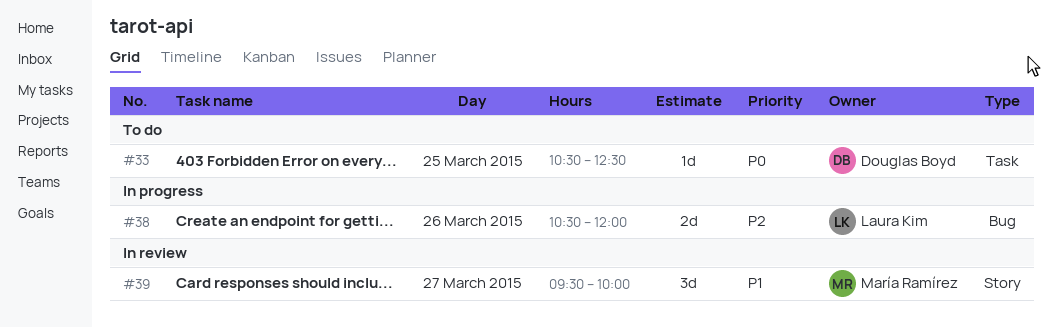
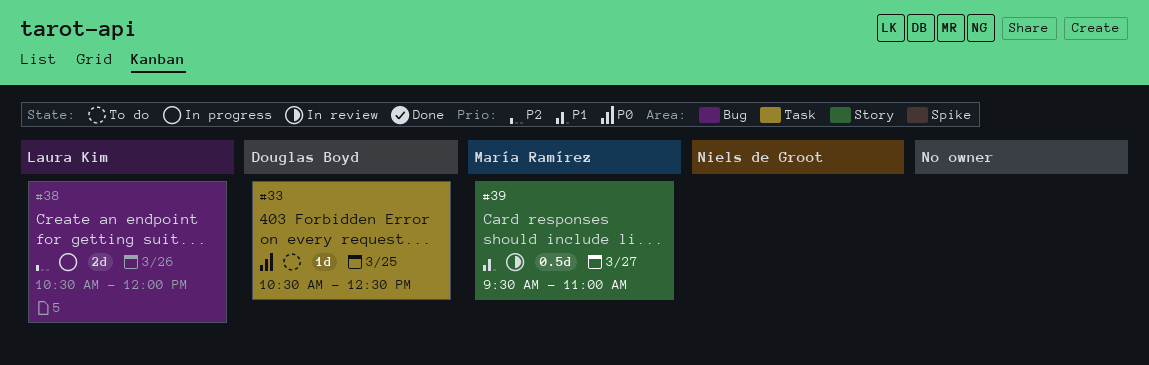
#39, estimate: 3d -> 0.5d
#39, ends: 10:00 -> 11:00

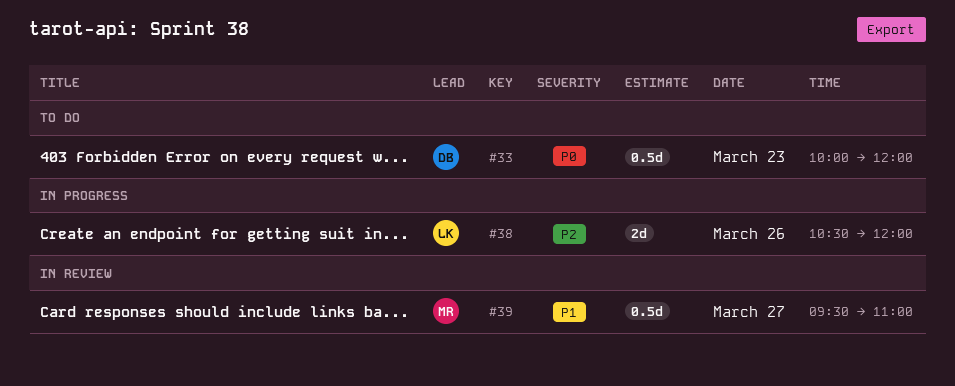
#33, estimate: 1d -> 0.5d
#33, day: Mar 25 -> Mar 23
#33, begins: 10:30 -> 10:00
#33, ends: 12:30 -> 12:00

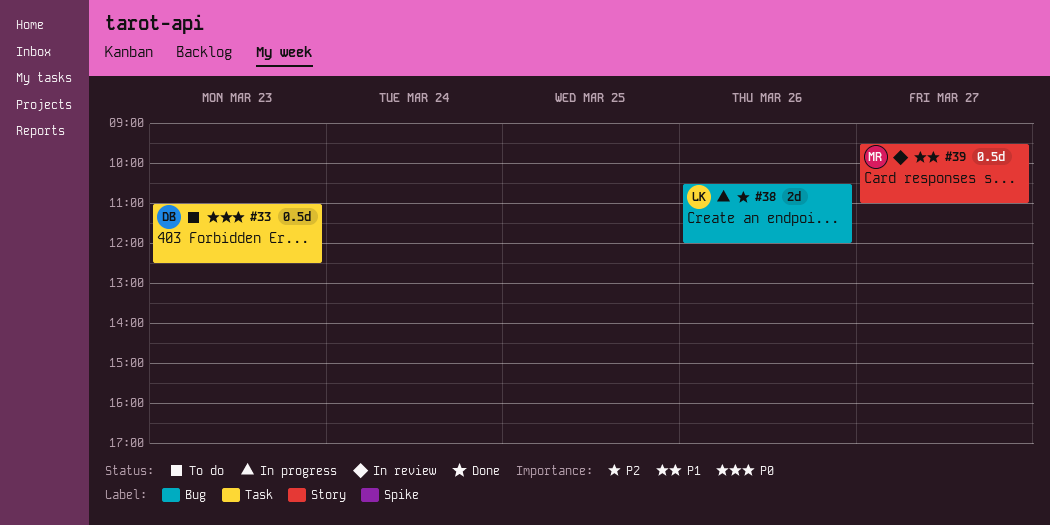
#33, begins: 10:00 -> 11:00
#33, ends: 12:00 -> 12:30

